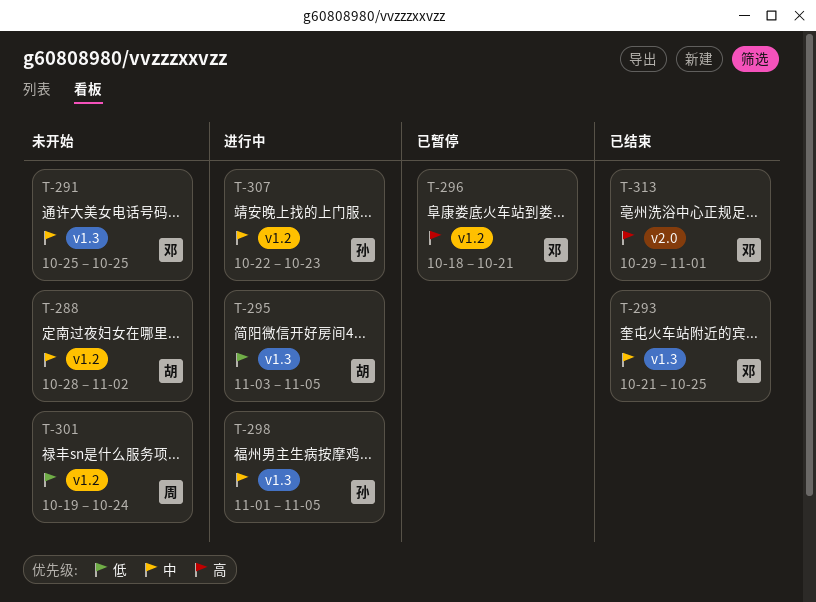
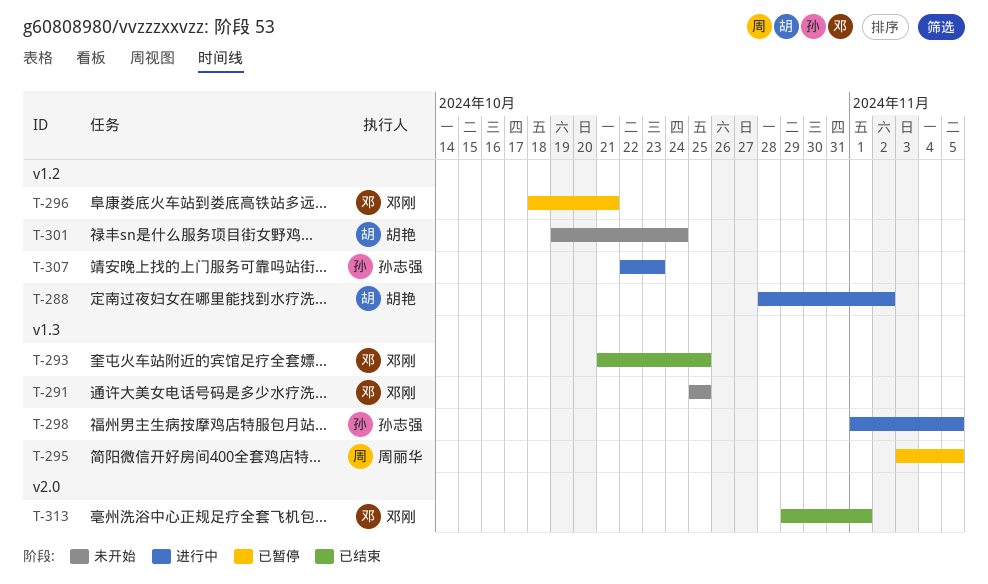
T-288, status: 未开始 -> 进行中
T-295, status: 进行中 -> 已暂停
T-295, owner: 胡艳 -> 周丽华
T-301, owner: 周丽华 -> 胡艳

